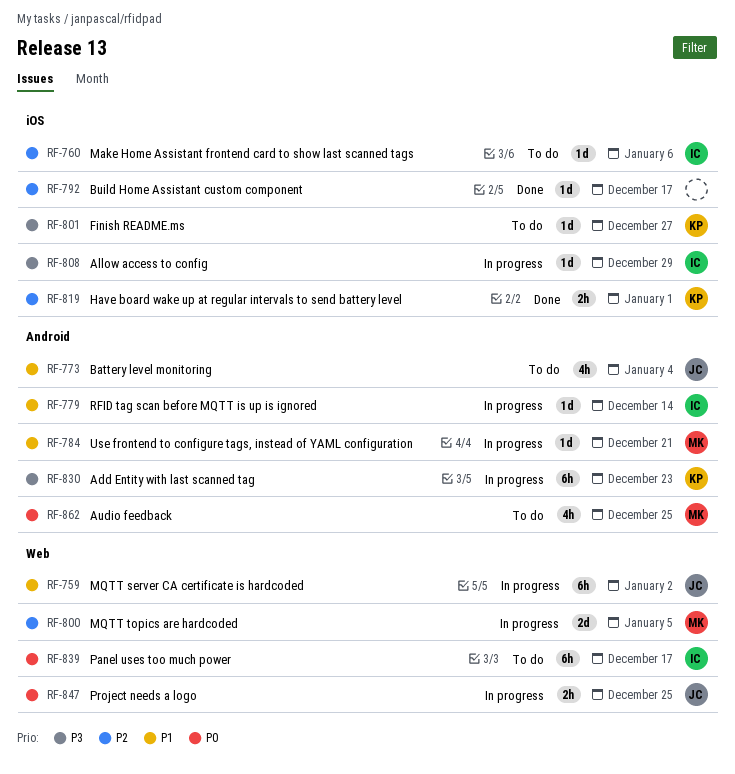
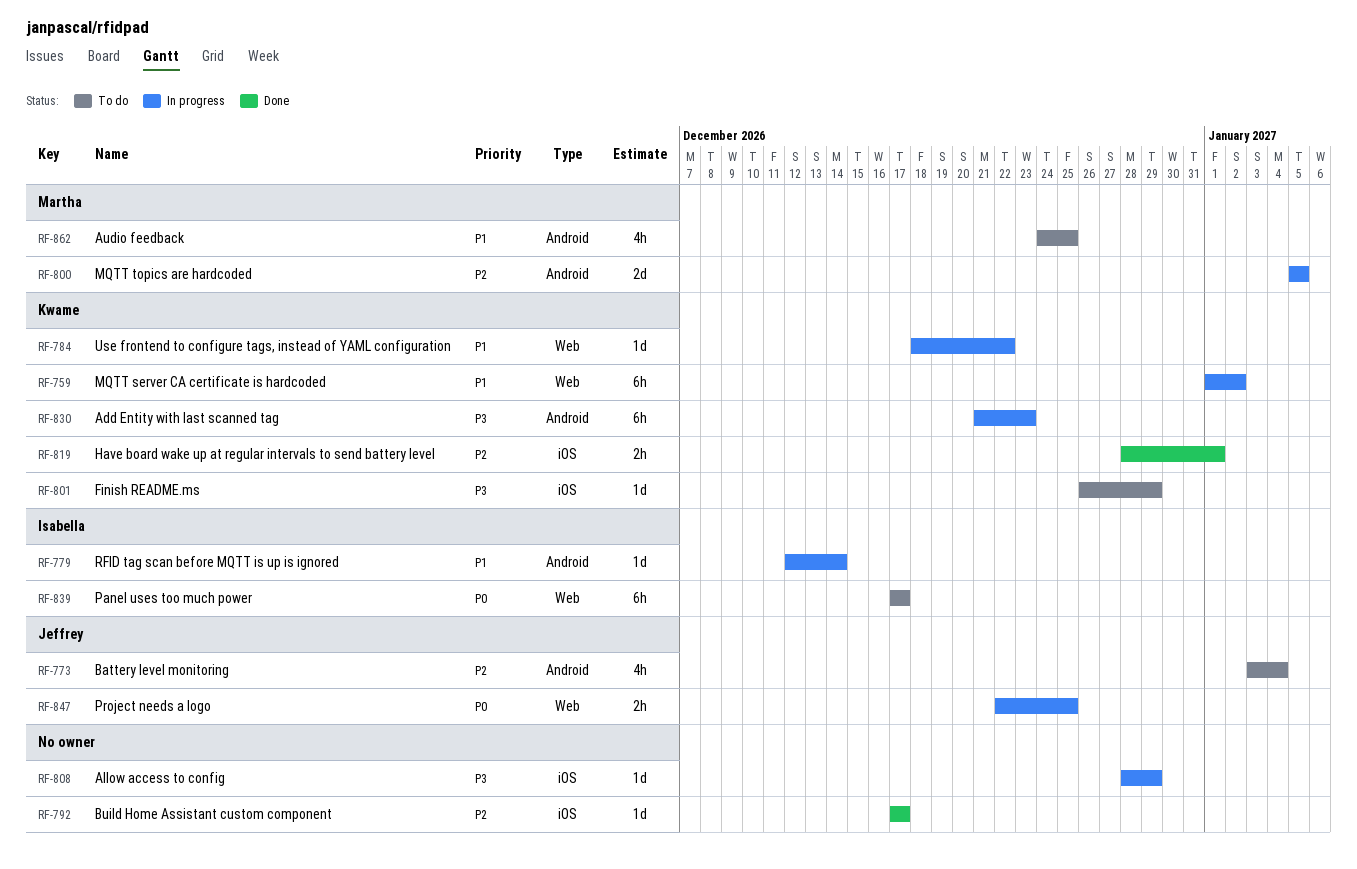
RF-759, owner: Jeffrey -> Kwame
RF-760: present -> none
RF-773, priority: P1 -> P2
RF-784, owner: Martha -> Kwame
RF-784, label: Android -> Web
RF-784, due: Dec 21 -> Dec 22
RF-800, label: Web -> Android
RF-801, due: Dec 27 -> Dec 29
RF-808, owner: Isabella -> none
RF-862, priority: P0 -> P1

